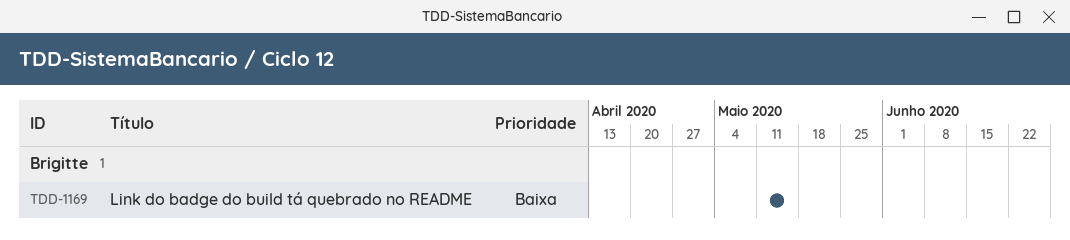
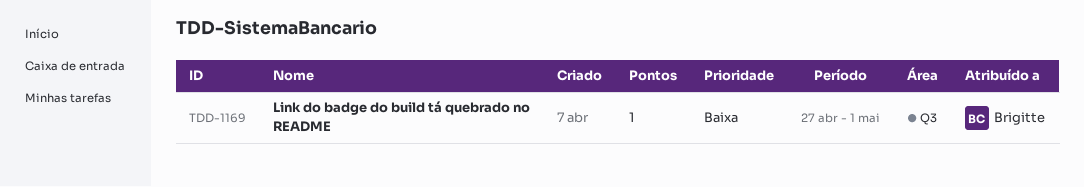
TDD-1169, start: May 11 -> Apr 27
TDD-1169, due: May 15 -> May 1

